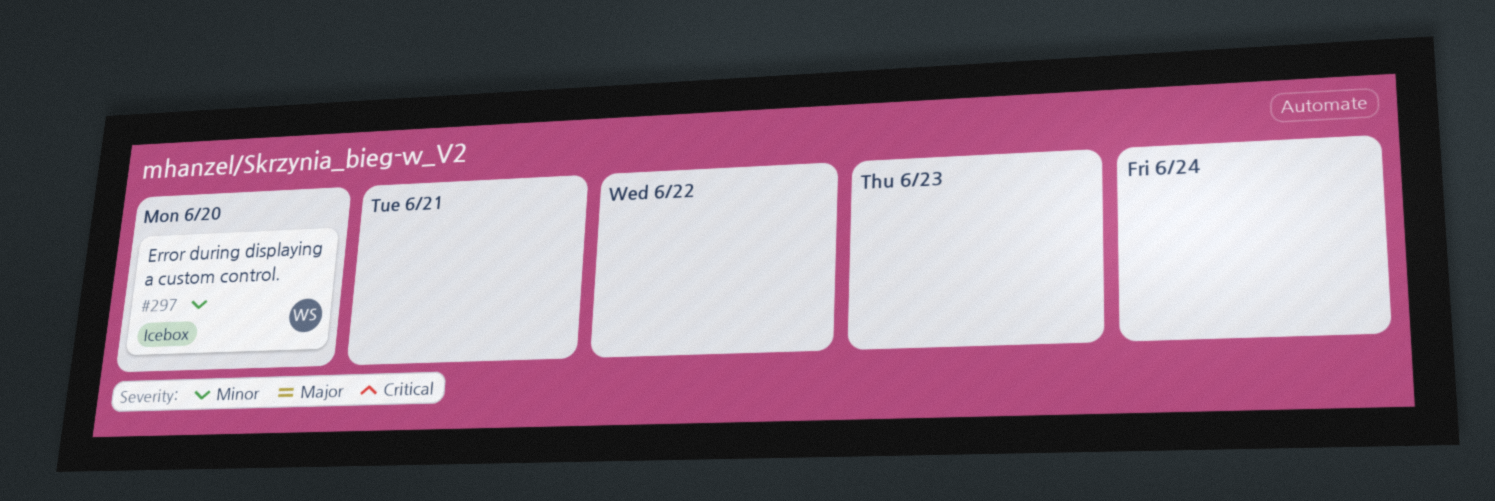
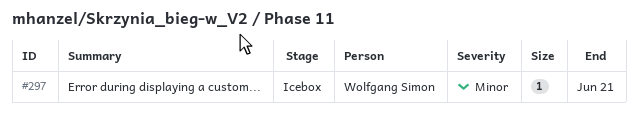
#297, due: Jun 20 -> Jun 21

